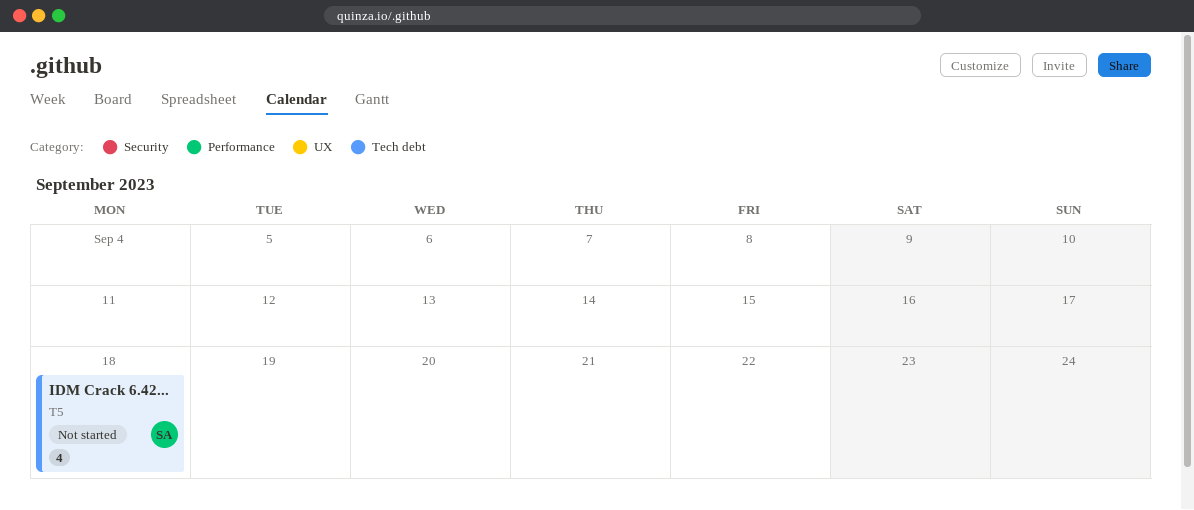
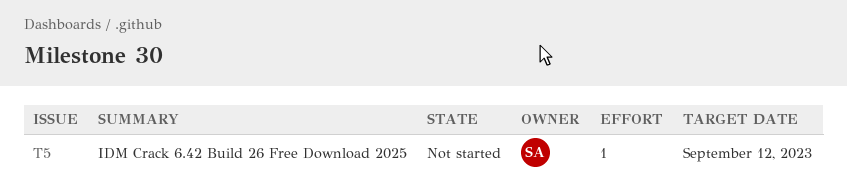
T5, estimate: 4 -> 1
T5, due: Sep 18 -> Sep 12

